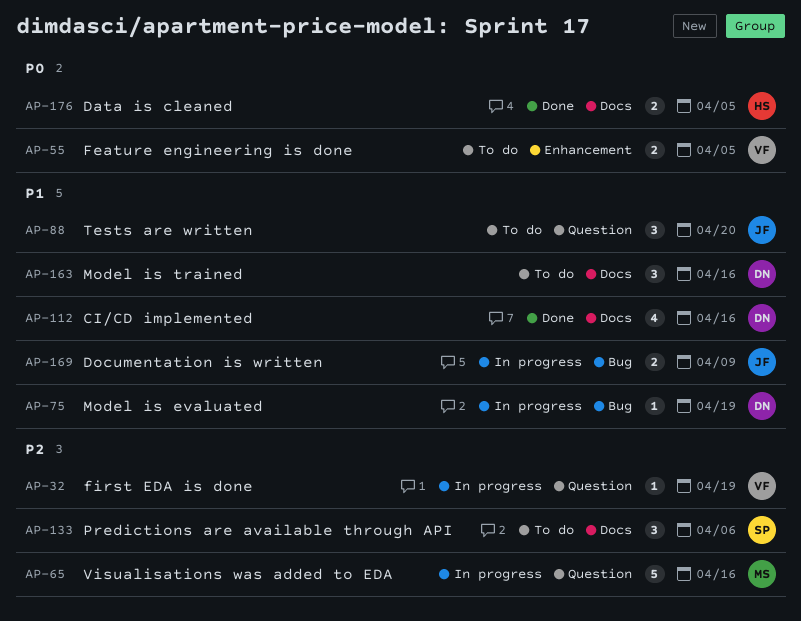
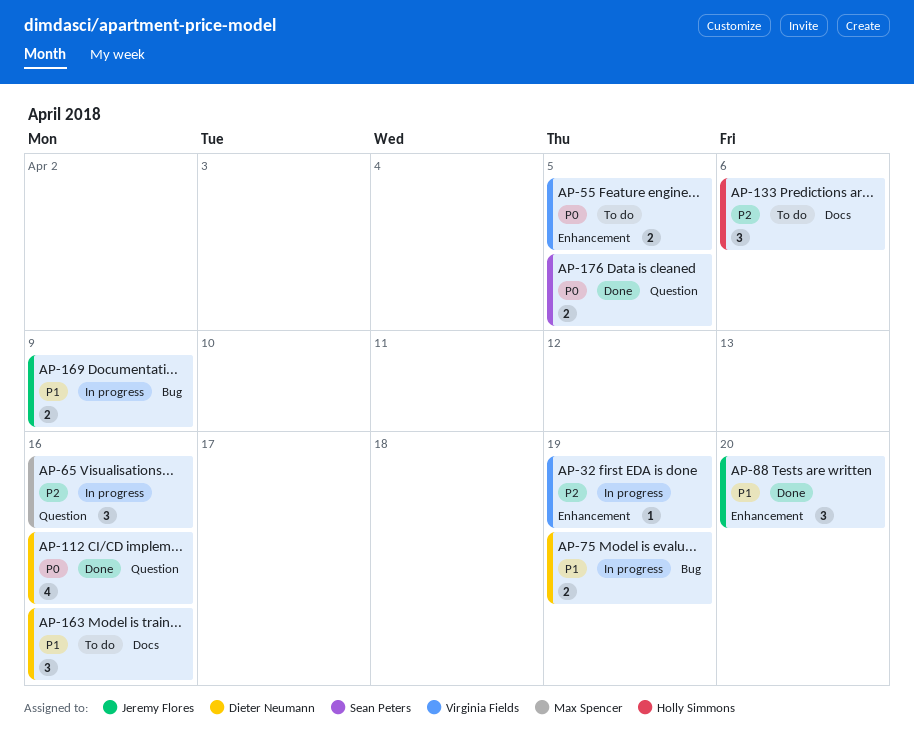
AP-32, label: Question -> Enhancement
AP-65, estimate: 5 -> 3
AP-75, estimate: 1 -> 2
AP-88, status: To do -> Done
AP-88, label: Question -> Enhancement
AP-112, priority: P1 -> P0
AP-112, label: Docs -> Question
AP-133, owner: Sean Peters -> Holly Simmons
AP-176, owner: Holly Simmons -> Sean Peters
AP-176, label: Docs -> Question

